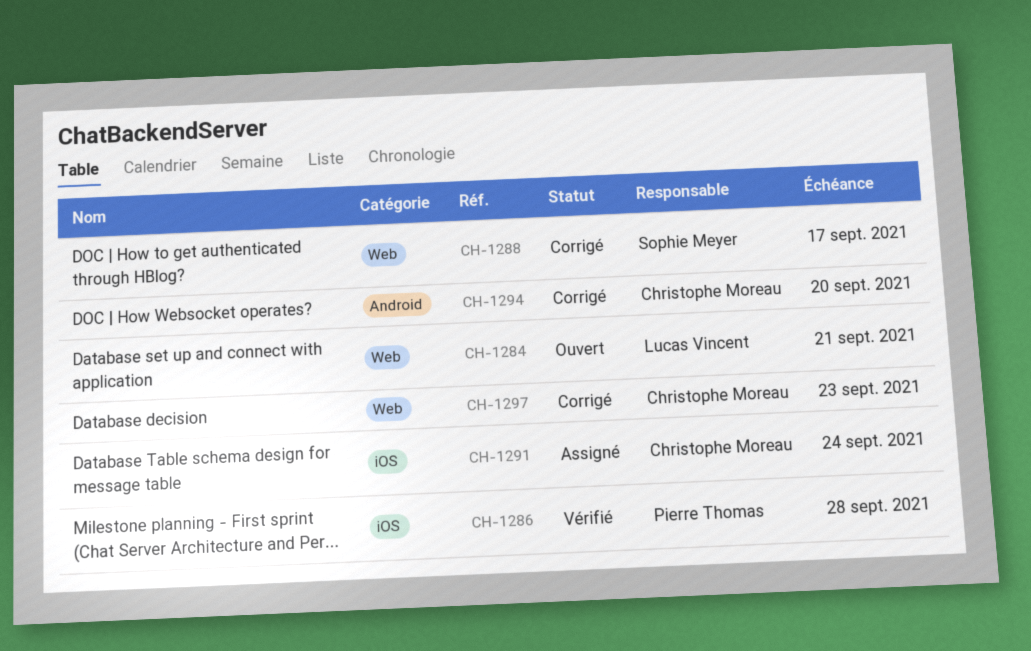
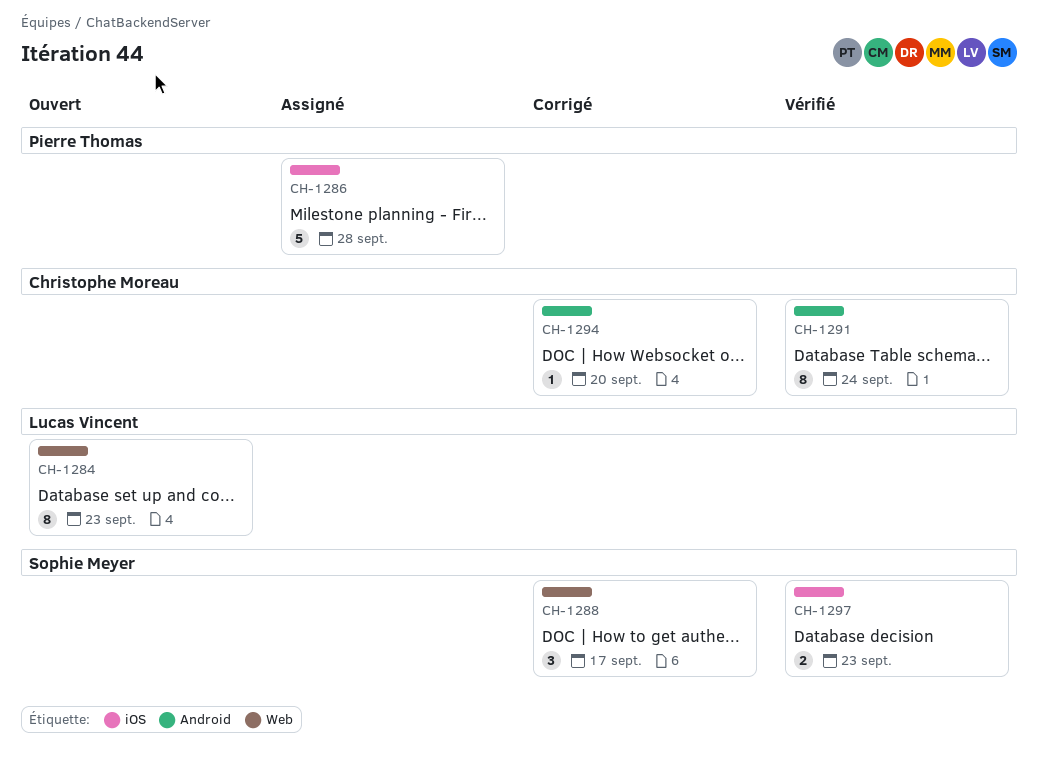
CH-1284, due: Sep 21 -> Sep 23
CH-1286, status: Vérifié -> Assigné
CH-1291, status: Assigné -> Vérifié
CH-1291, label: iOS -> Android
CH-1297, status: Corrigé -> Vérifié
CH-1297, owner: Christophe Moreau -> Sophie Meyer
CH-1297, label: Web -> iOS

